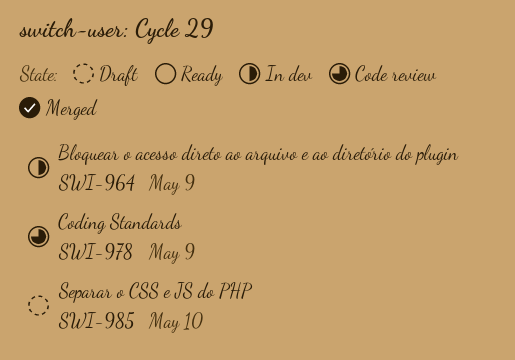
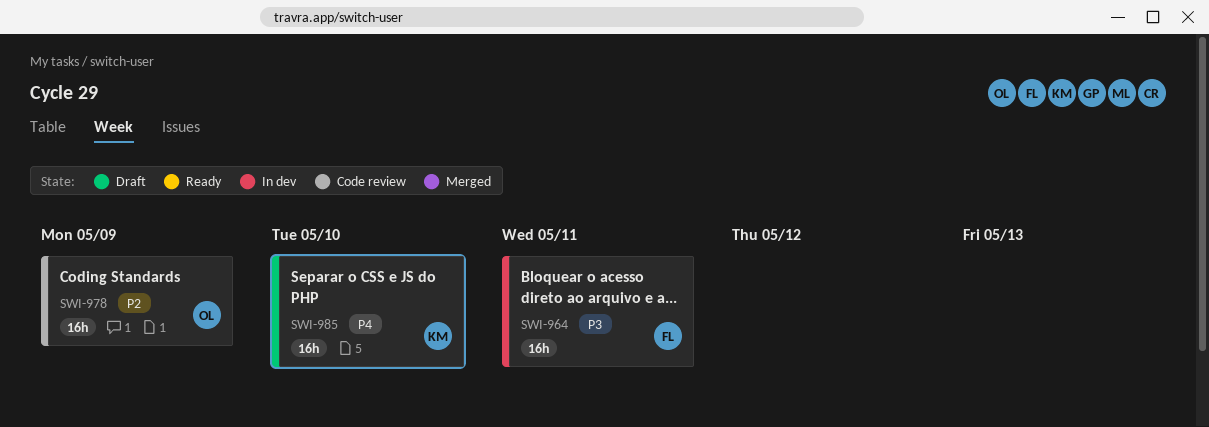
SWI-964, due: May 9 -> May 11

